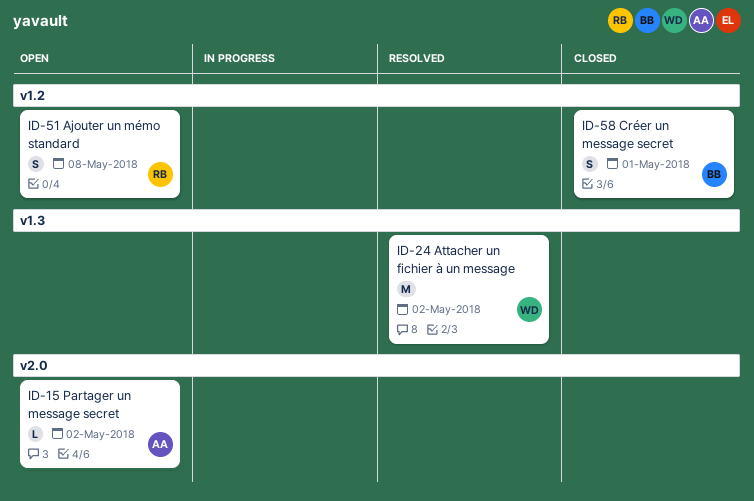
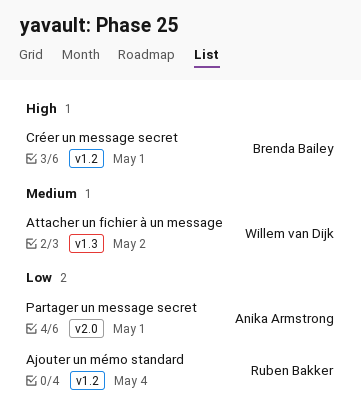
Ajouter un mémo standard, due: May 8 -> May 4
Partager un message secret, due: May 2 -> May 1

